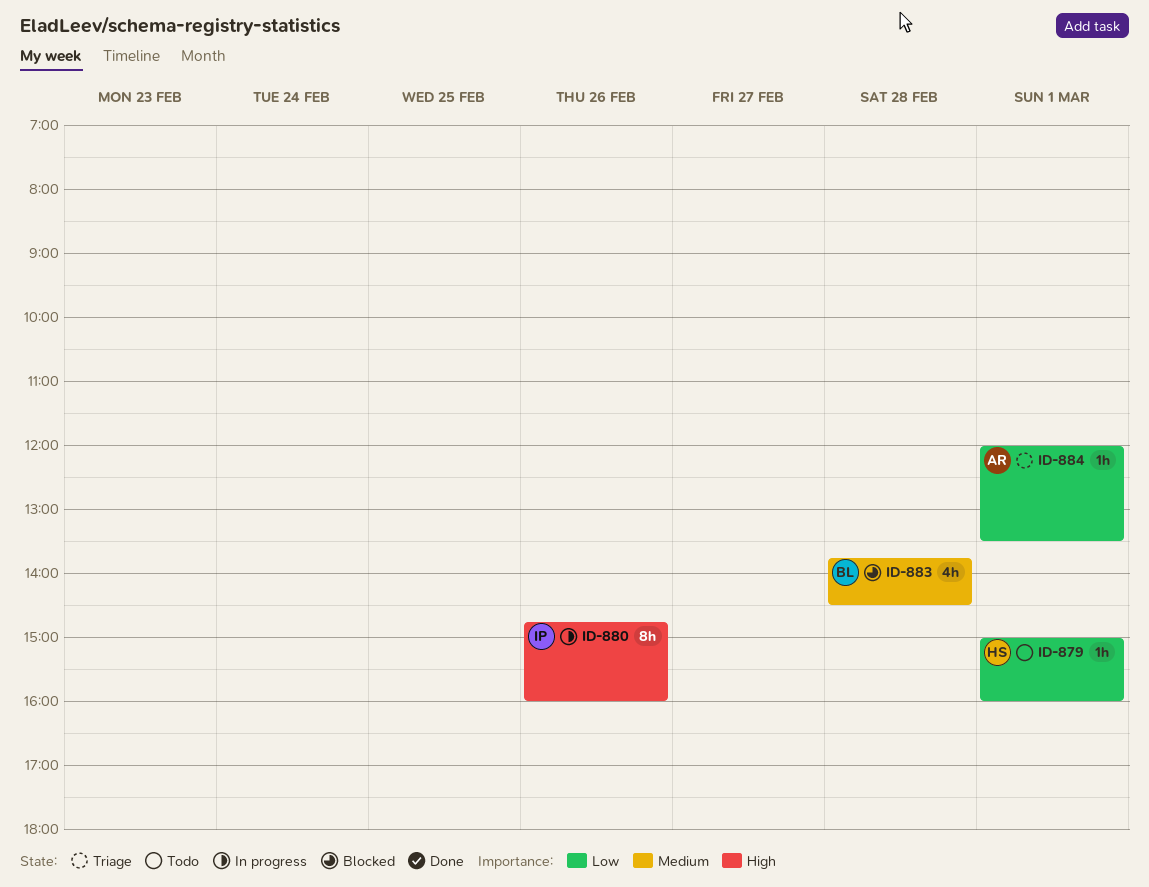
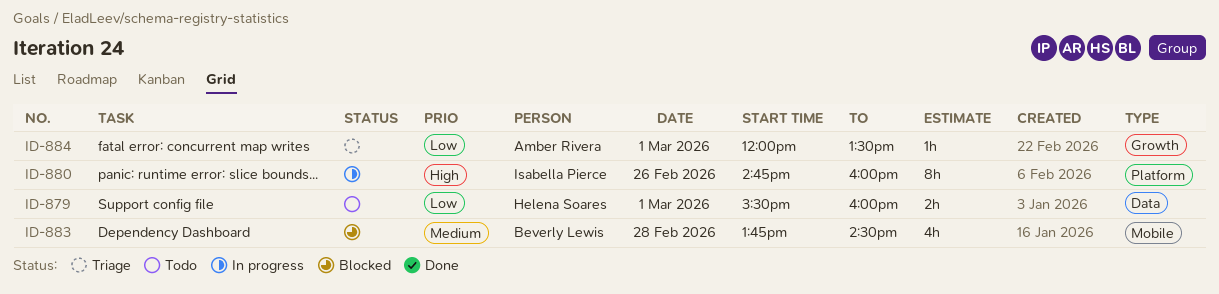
ID-879, estimate: 1h -> 2h
ID-879, begins: 15:00 -> 15:30

